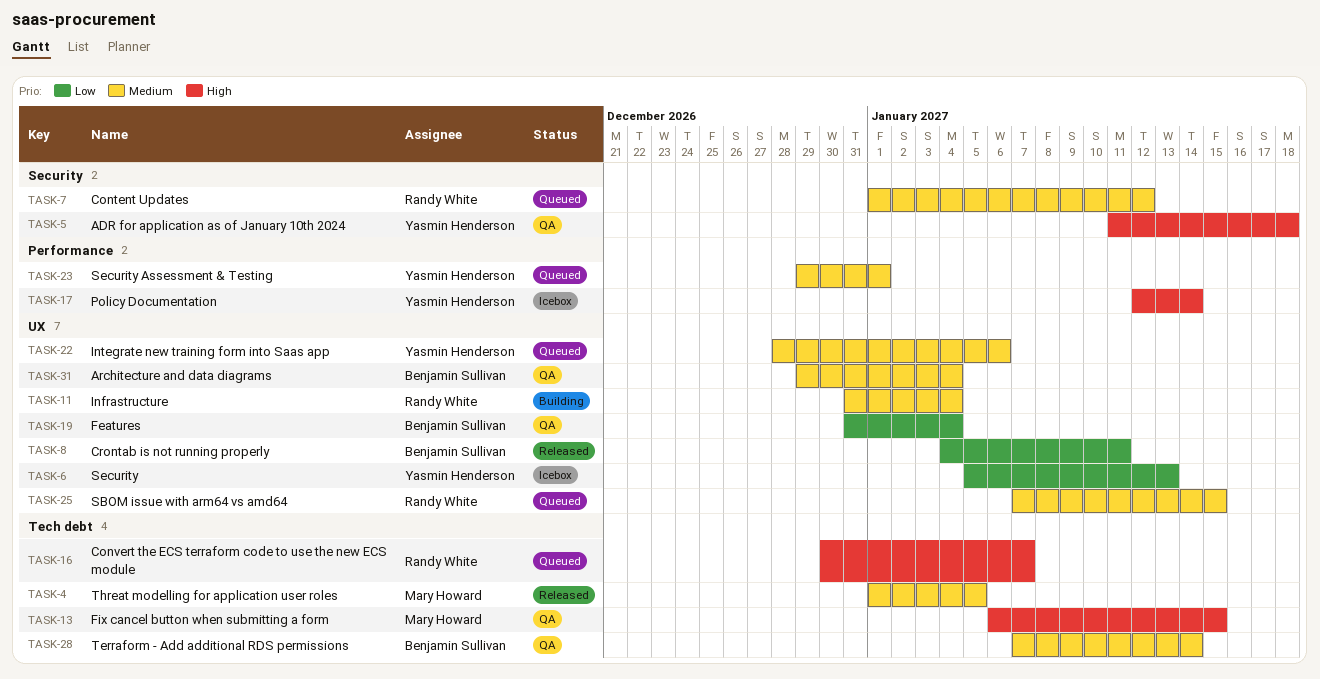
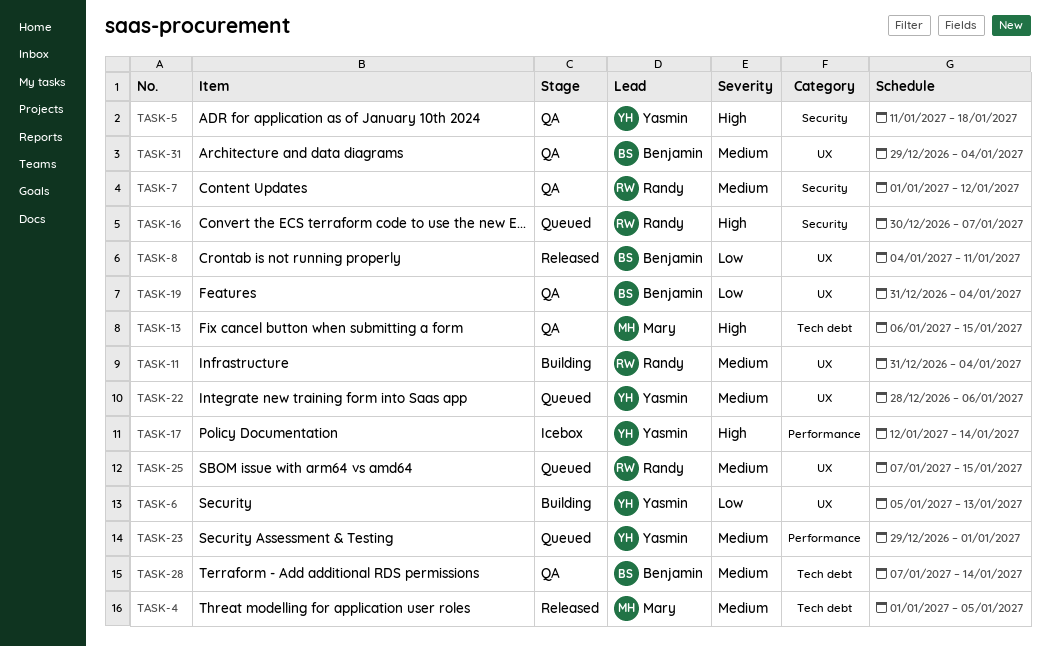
TASK-6, status: Icebox -> Building
TASK-7, status: Queued -> QA
TASK-16, label: Tech debt -> Security

